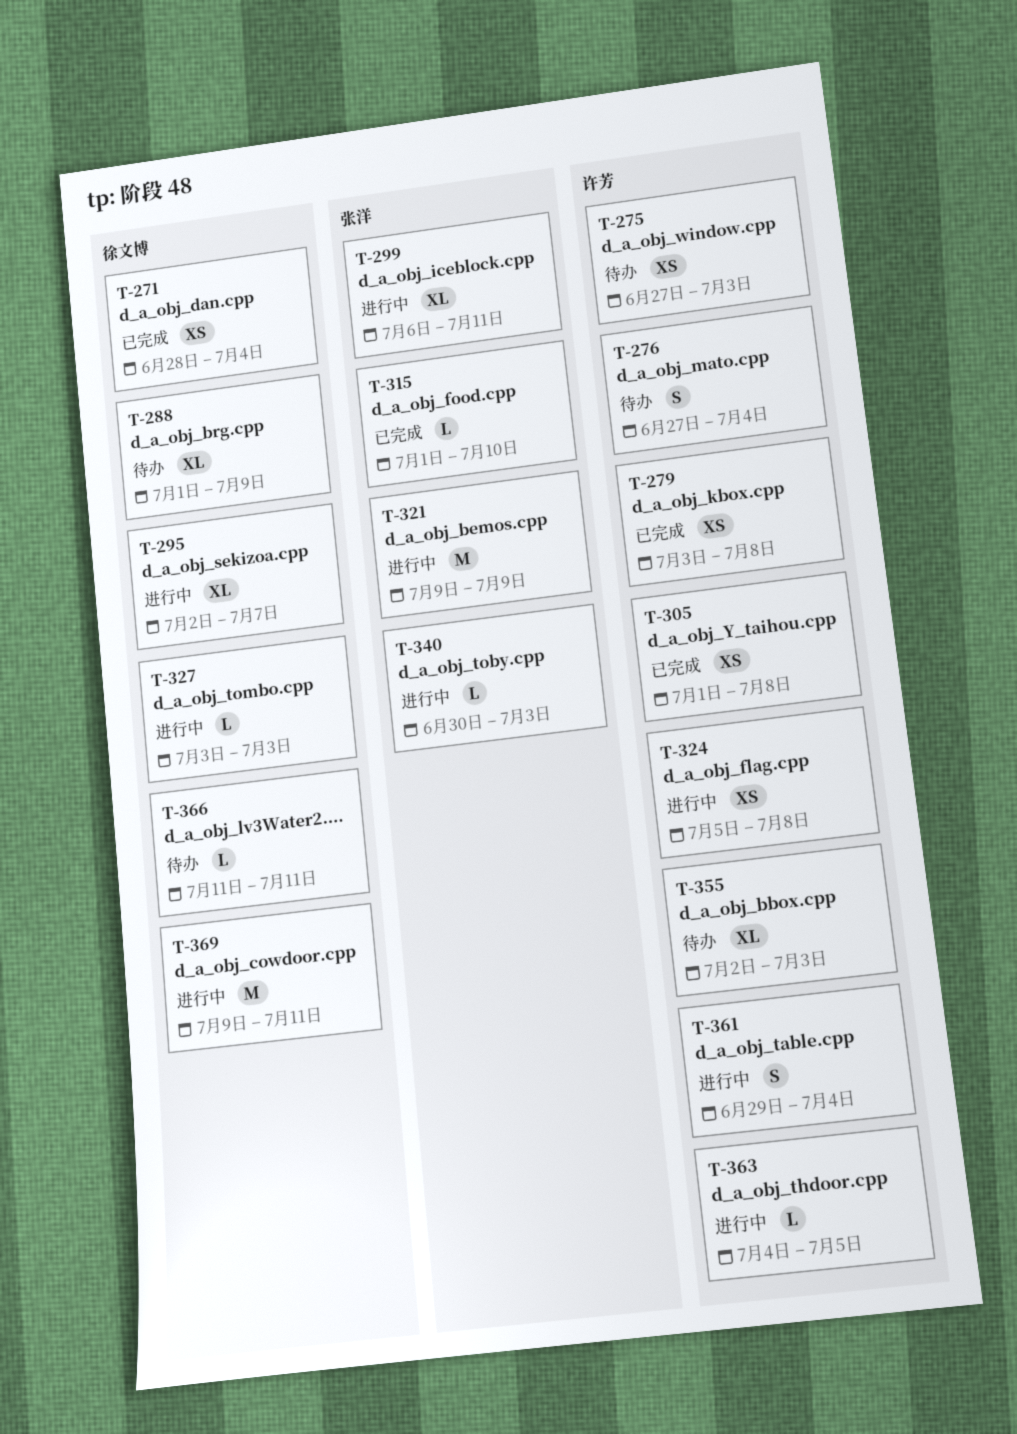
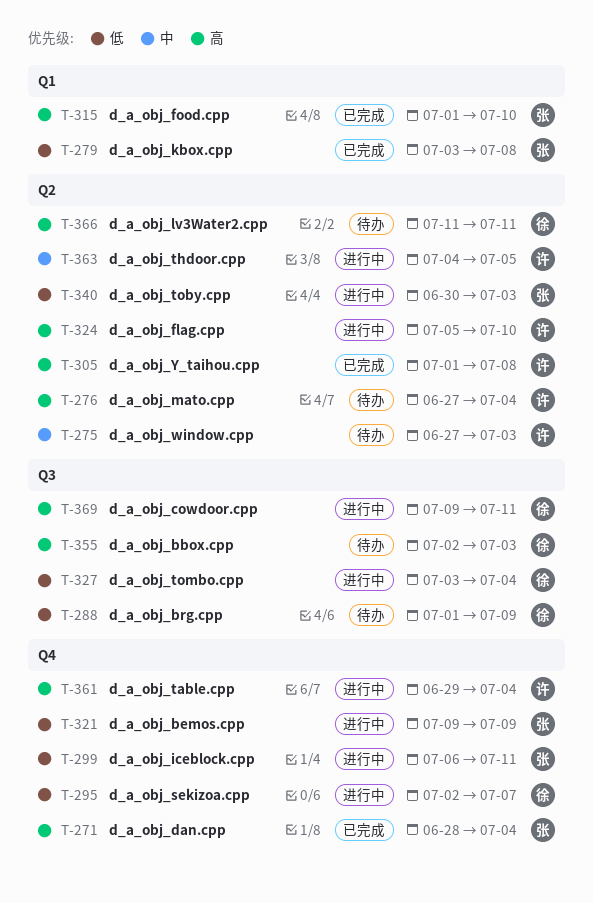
T-271, owner: 徐文博 -> 张洋
T-279, owner: 许芳 -> 张洋
T-324, due: Jul 8 -> Jul 10
T-327, due: Jul 3 -> Jul 4
T-355, owner: 许芳 -> 徐文博

